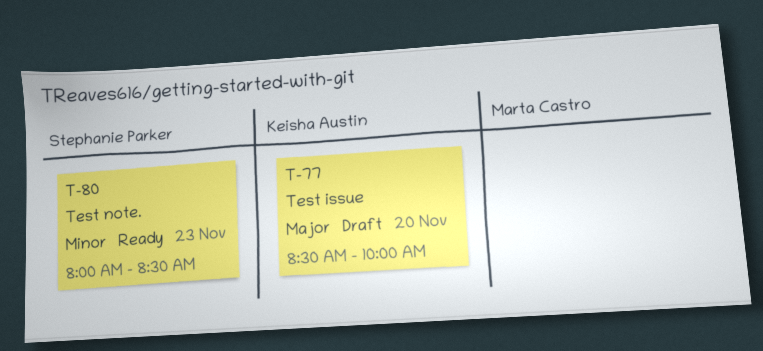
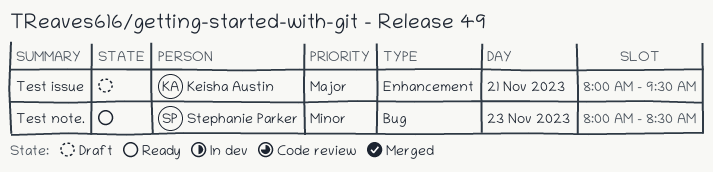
Test issue, day: Nov 20 -> Nov 21
Test issue, begins: 08:30 -> 08:00
Test issue, ends: 10:00 -> 09:30

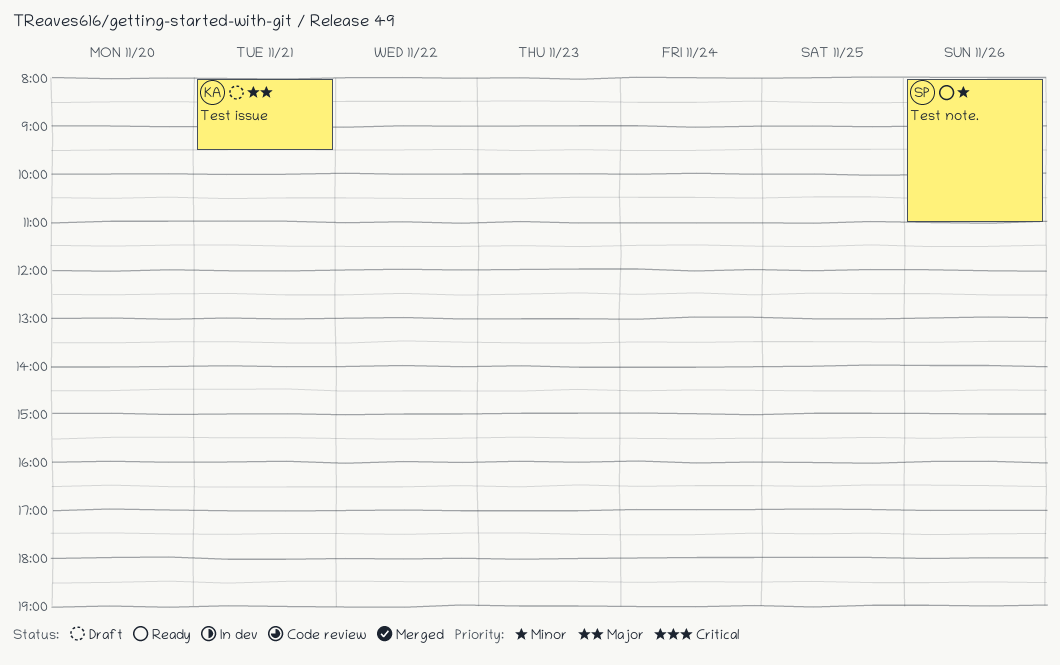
Test note., day: Nov 23 -> Nov 26
Test note., ends: 08:30 -> 11:00

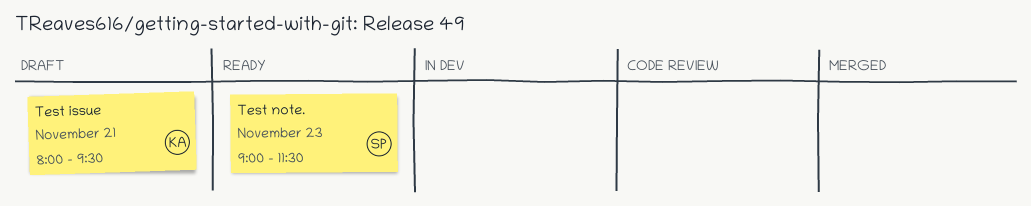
Test note., day: Nov 26 -> Nov 23
Test note., begins: 08:00 -> 09:00
Test note., ends: 11:00 -> 11:30

